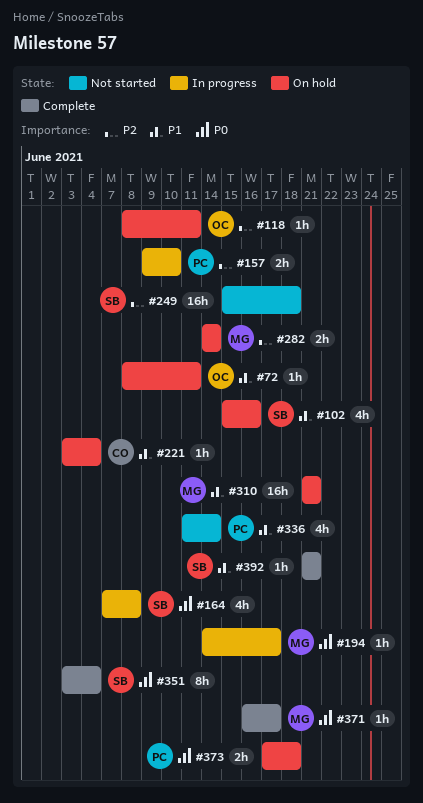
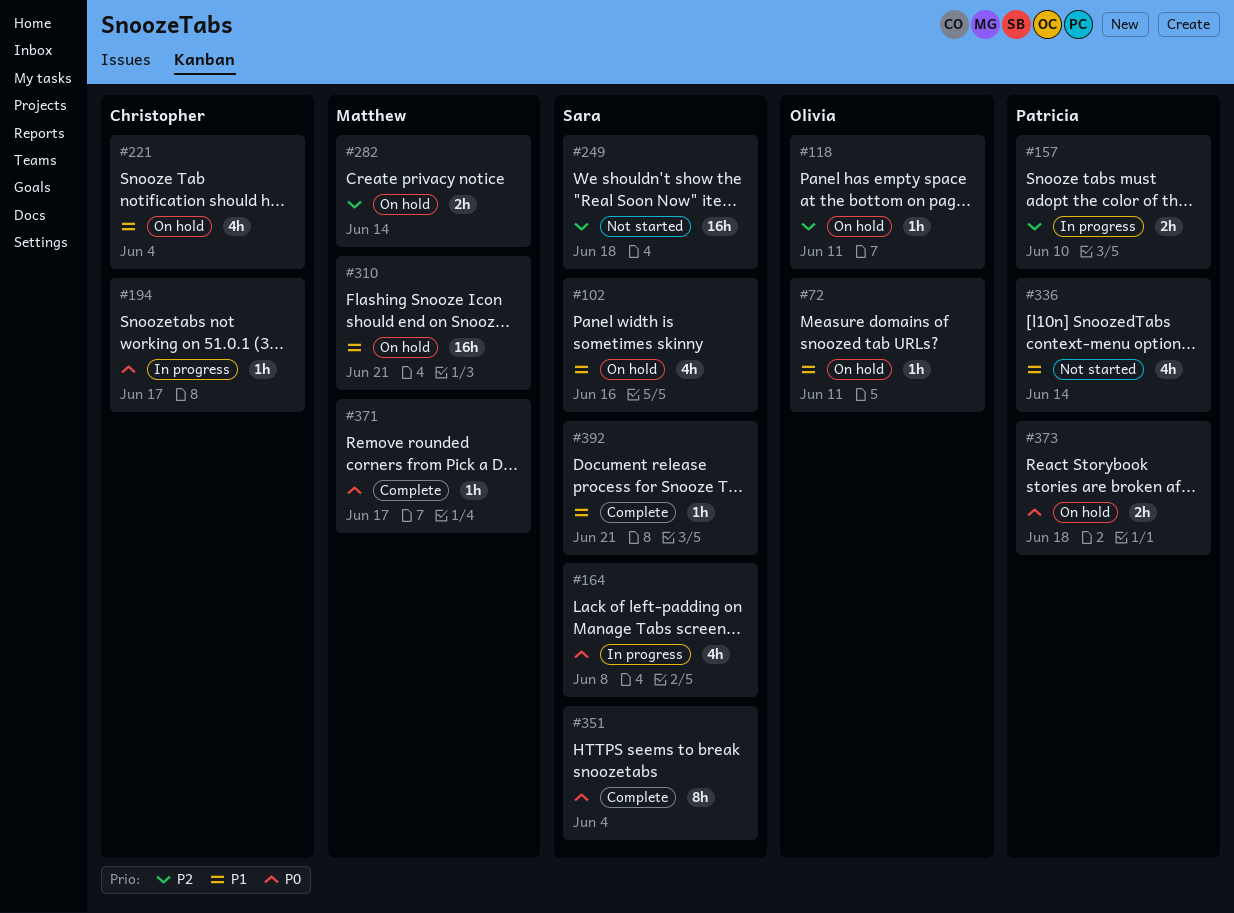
#194, owner: Matthew -> Christopher
#221, estimate: 1h -> 4h

